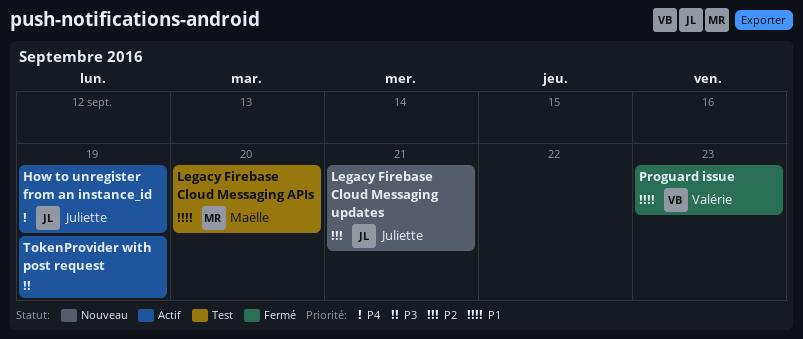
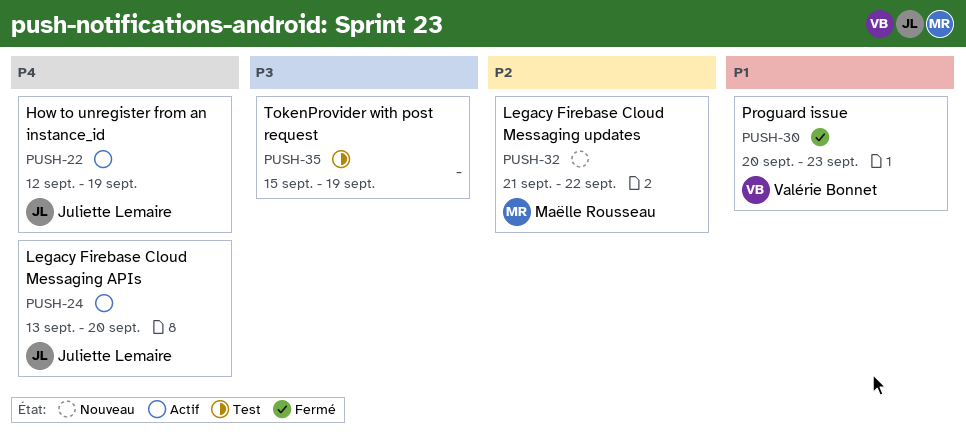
Legacy Firebase Cloud Messaging APIs, status: Test -> Actif
Legacy Firebase Cloud Messaging APIs, owner: Maëlle Rousseau -> Juliette Lemaire
Legacy Firebase Cloud Messaging APIs, priority: P1 -> P4
Legacy Firebase Cloud Messaging updates, owner: Juliette Lemaire -> Maëlle Rousseau
Legacy Firebase Cloud Messaging updates, due: Sep 21 -> Sep 22
TokenProvider with post request, status: Actif -> Test

